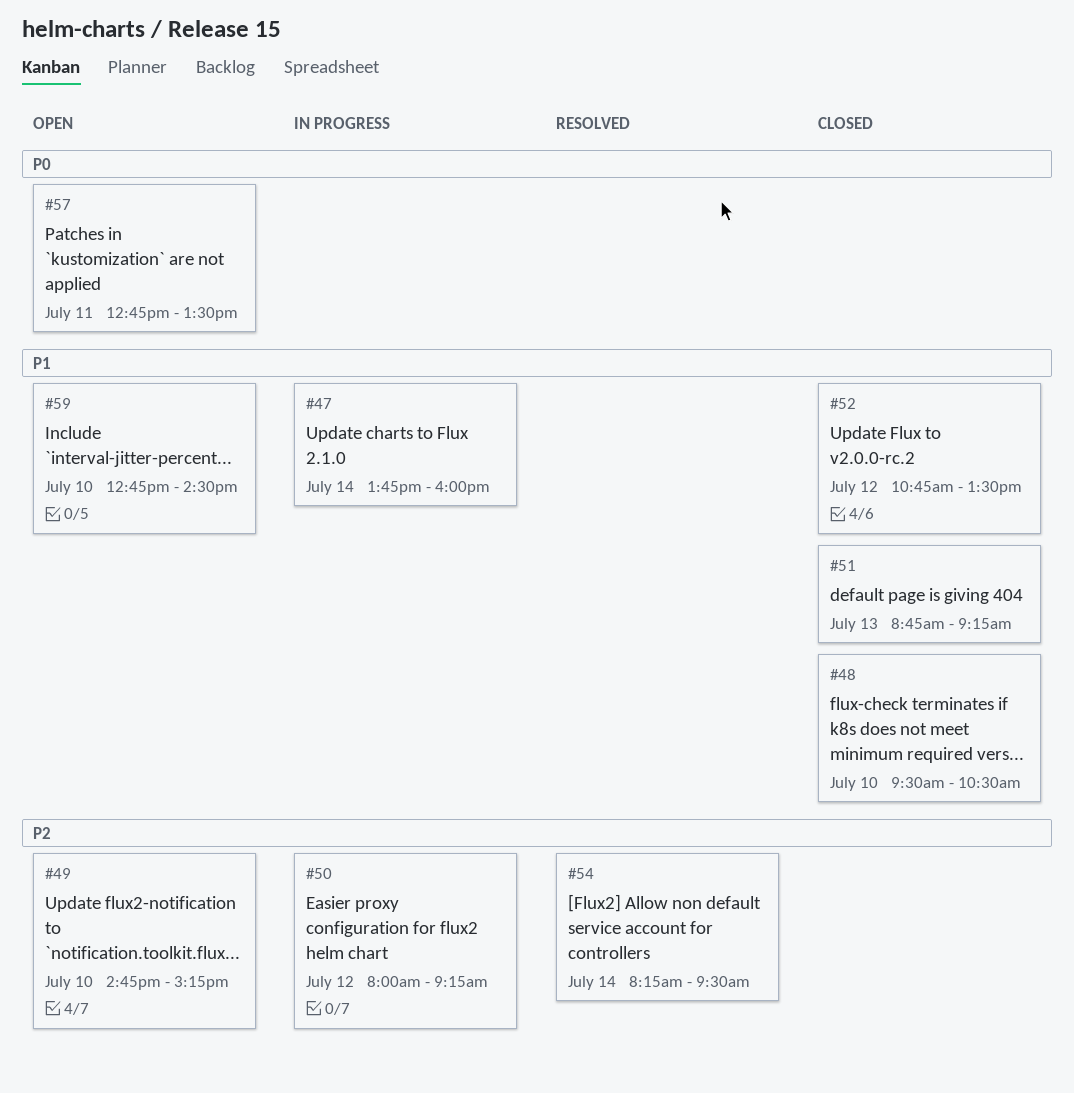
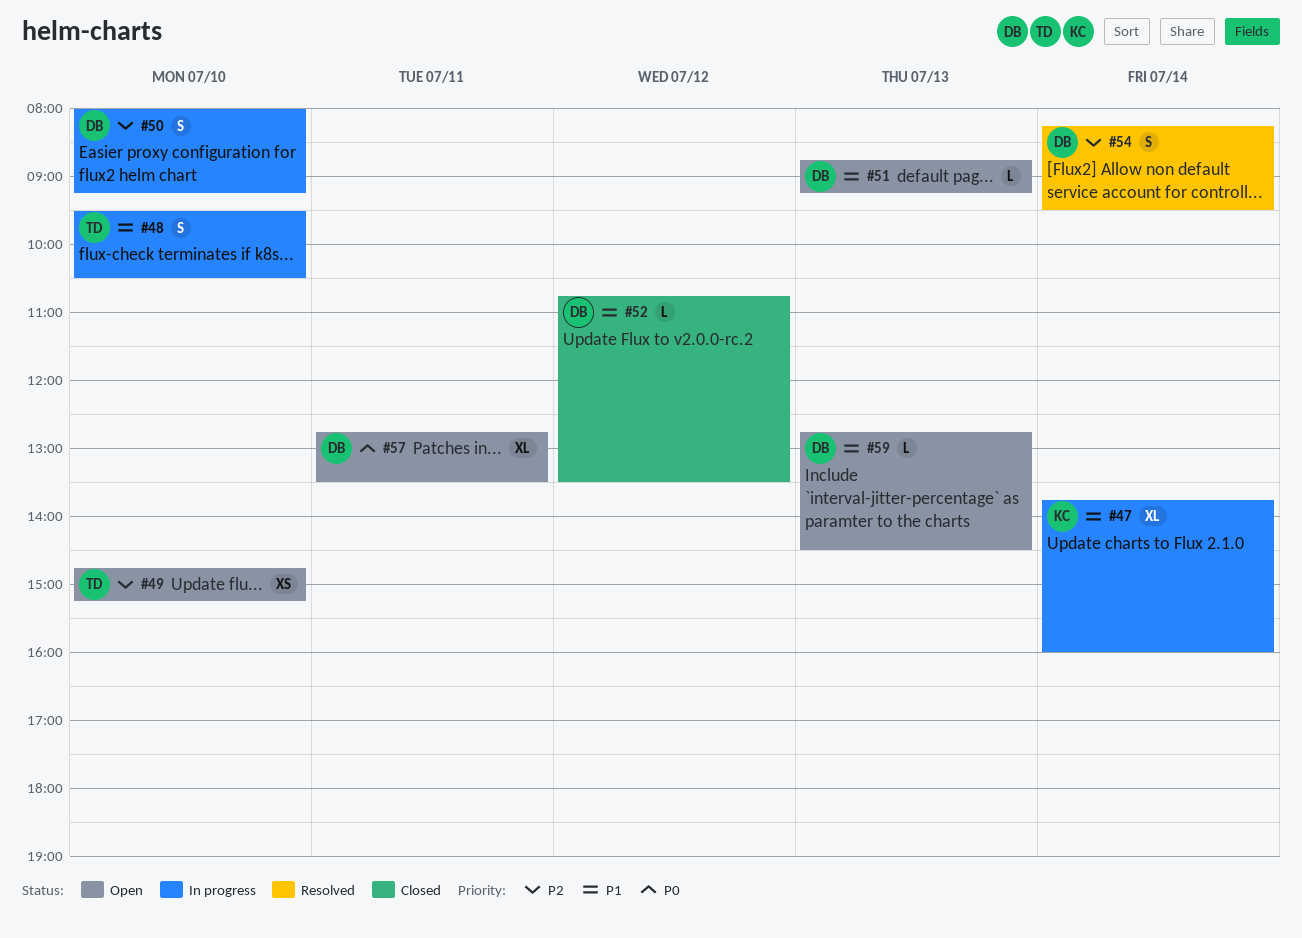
#48, status: Closed -> In progress
#50, day: Jul 12 -> Jul 10
#51, status: Closed -> Open
#59, day: Jul 10 -> Jul 13

